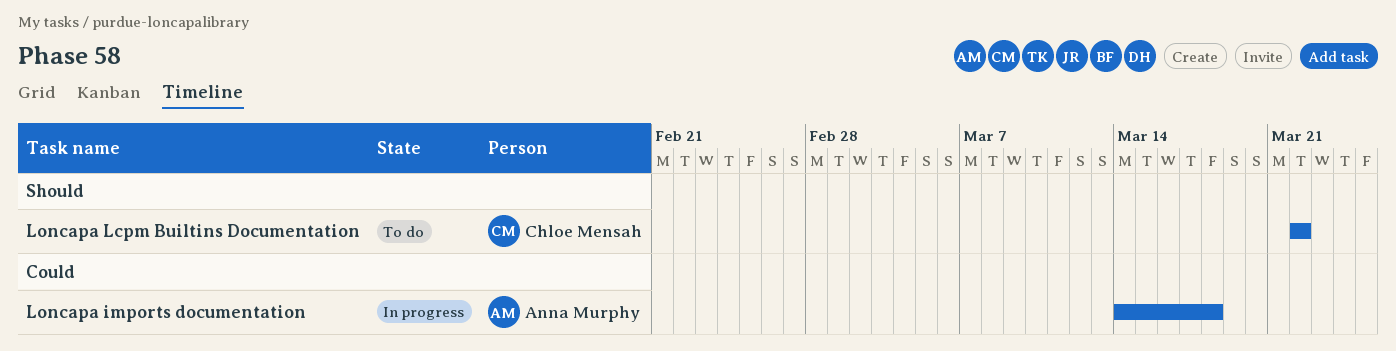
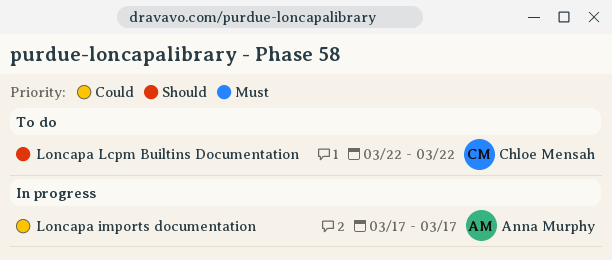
Loncapa imports documentation, start: Mar 14 -> Mar 17
Loncapa imports documentation, due: Mar 18 -> Mar 17

